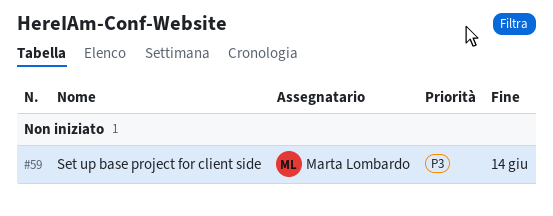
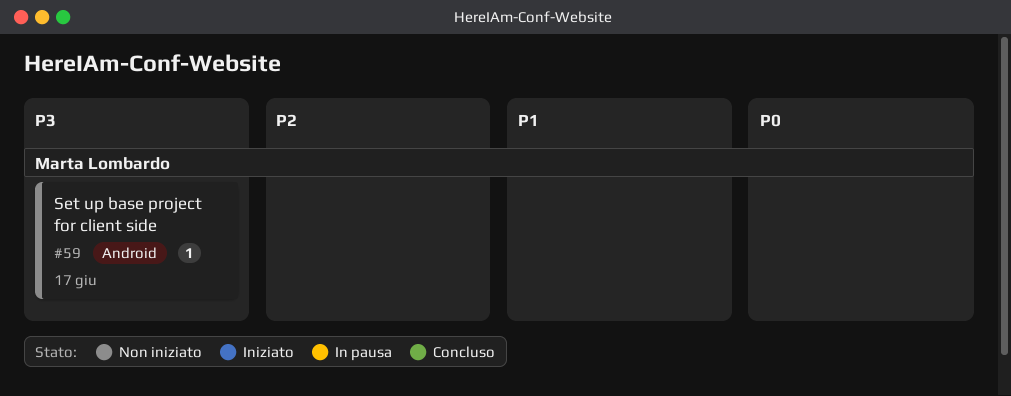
#59, due: Jun 14 -> Jun 17

